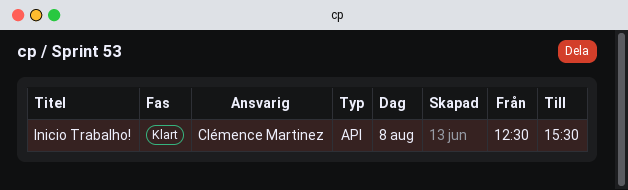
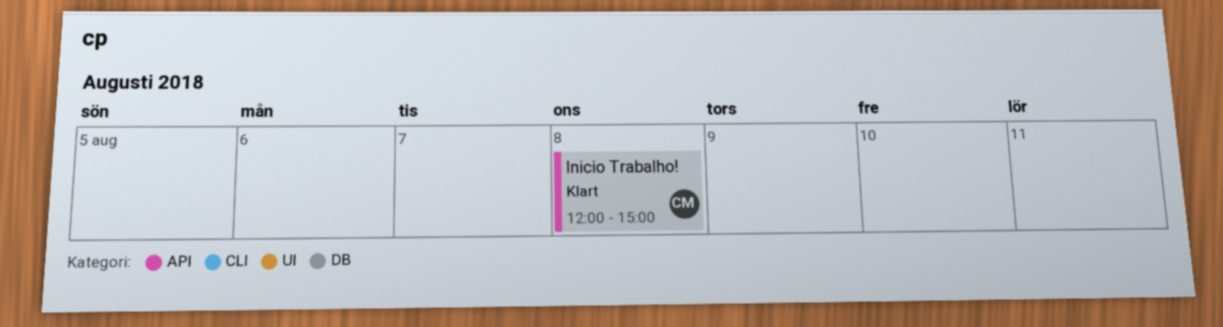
Inicio Trabalho!, begins: 12:30 -> 12:00
Inicio Trabalho!, ends: 15:30 -> 15:00

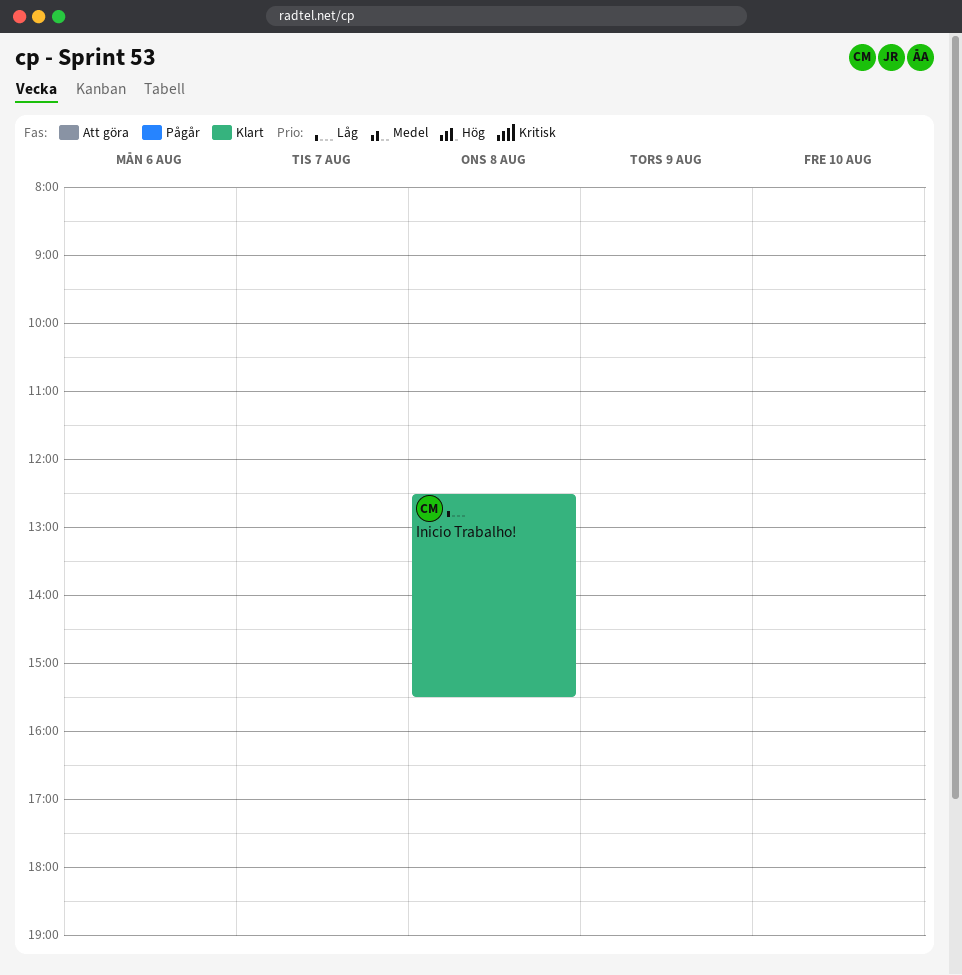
Inicio Trabalho!, begins: 12:00 -> 12:30
Inicio Trabalho!, ends: 15:00 -> 15:30

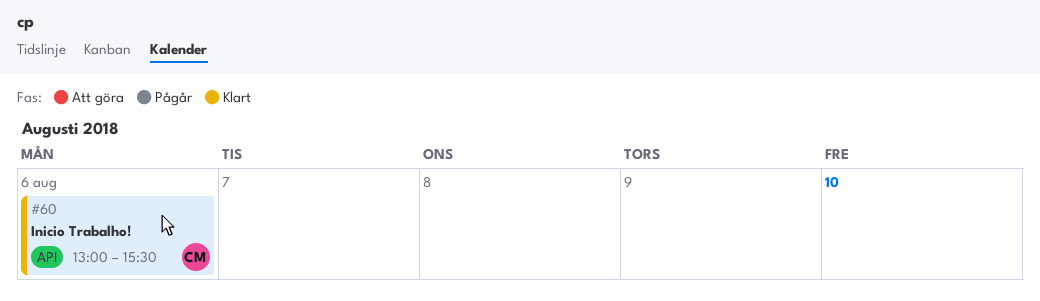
Inicio Trabalho!, day: Aug 8 -> Aug 6
Inicio Trabalho!, begins: 12:30 -> 13:00

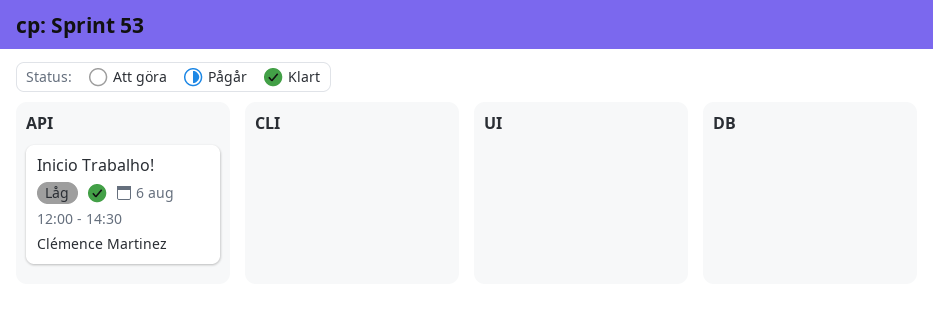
Inicio Trabalho!, begins: 13:00 -> 12:00
Inicio Trabalho!, ends: 15:30 -> 14:30

